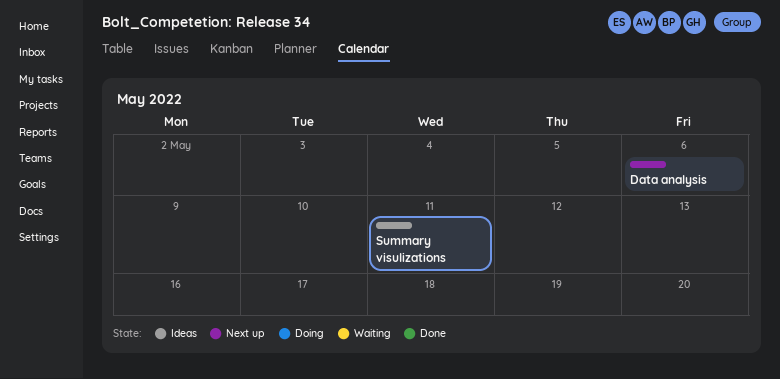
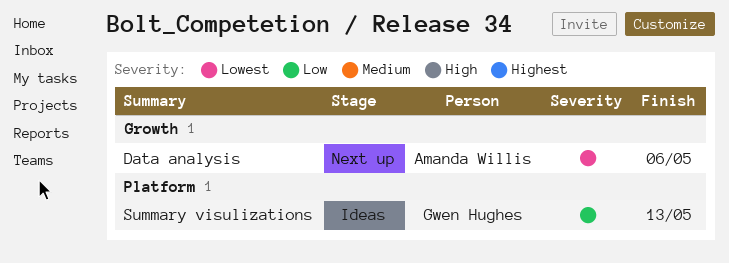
Summary visulizations, due: May 11 -> May 13

